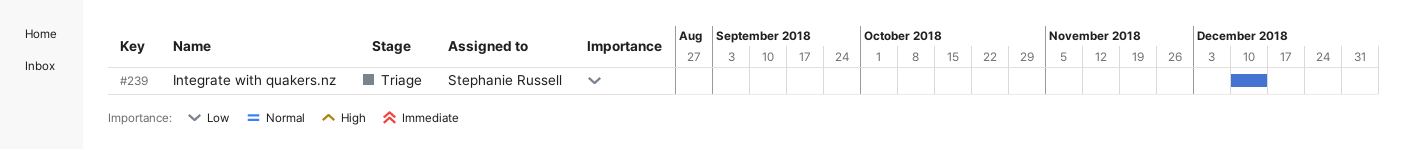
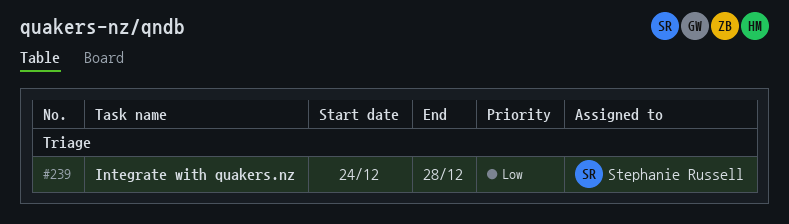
#239, start: Dec 10 -> Dec 24
#239, due: Dec 14 -> Dec 28

